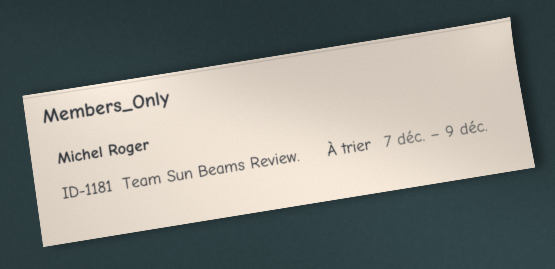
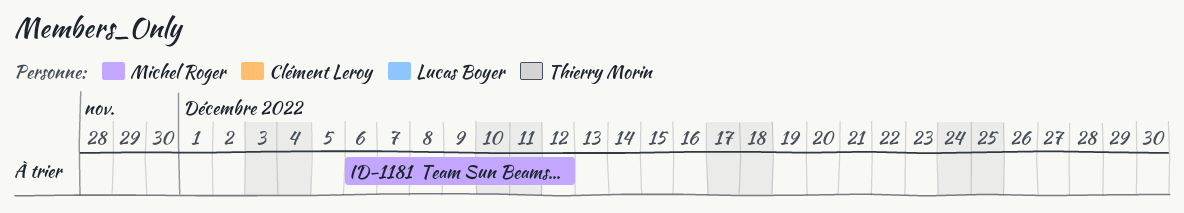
ID-1181, start: Dec 7 -> Dec 6
ID-1181, due: Dec 9 -> Dec 12

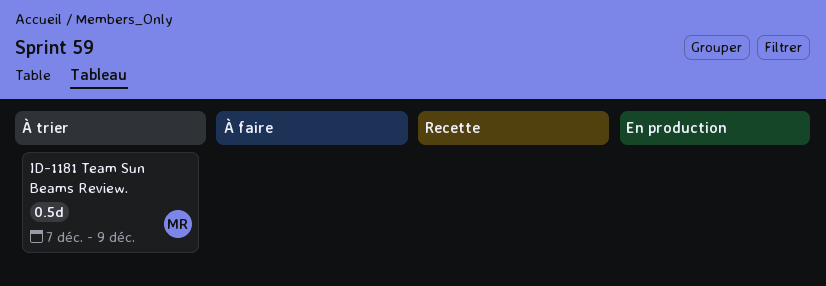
ID-1181, start: Dec 6 -> Dec 7
ID-1181, due: Dec 12 -> Dec 9

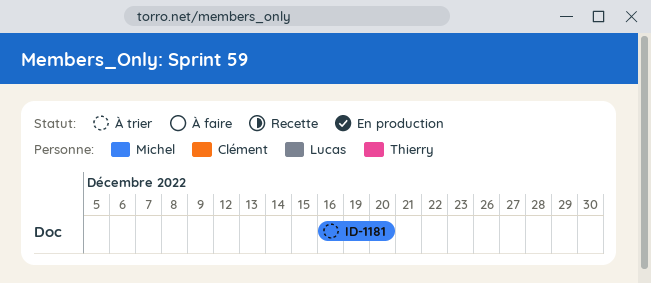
ID-1181, start: Dec 7 -> Dec 16
ID-1181, due: Dec 9 -> Dec 20

